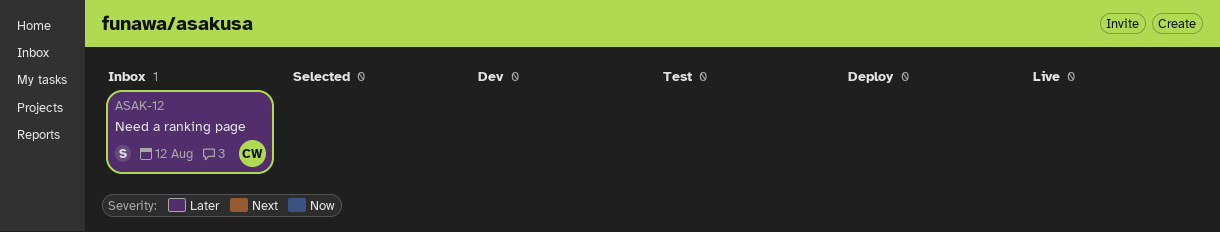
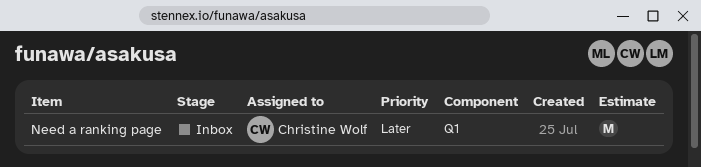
Need a ranking page, estimate: S -> M

